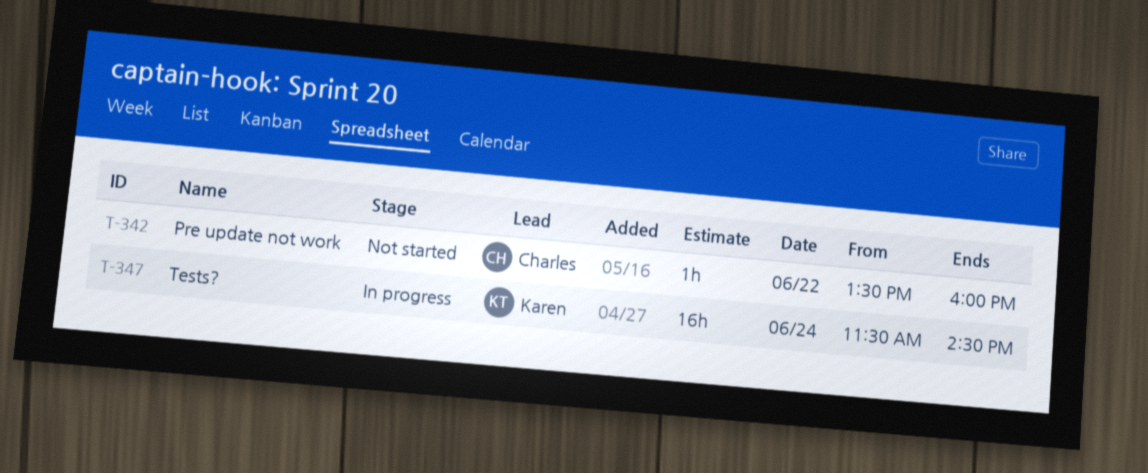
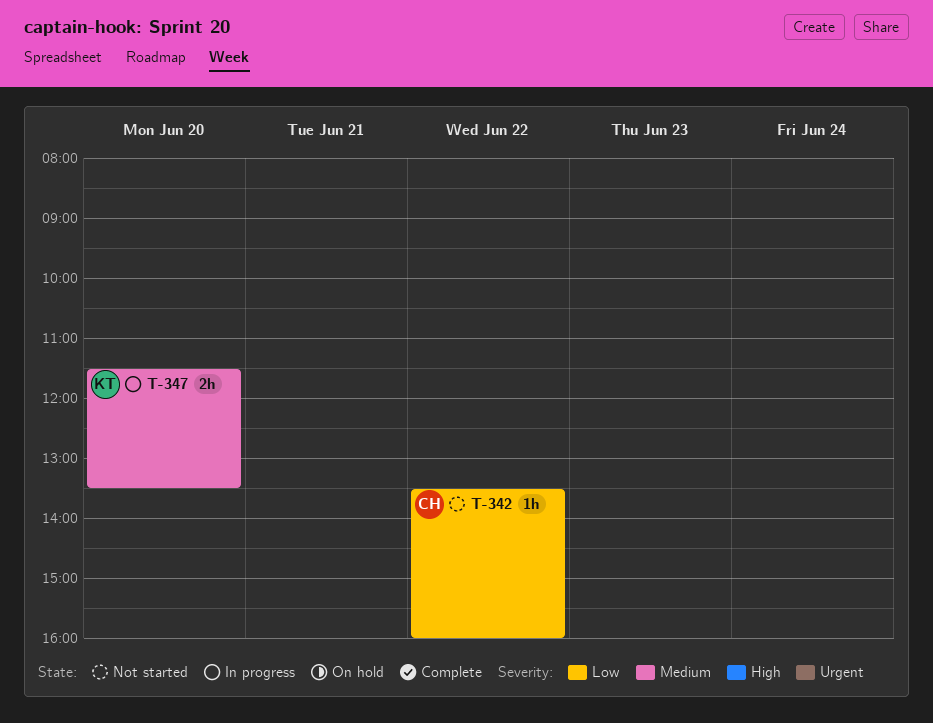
T-347, estimate: 16h -> 2h
T-347, day: Jun 24 -> Jun 20
T-347, ends: 14:30 -> 13:30

